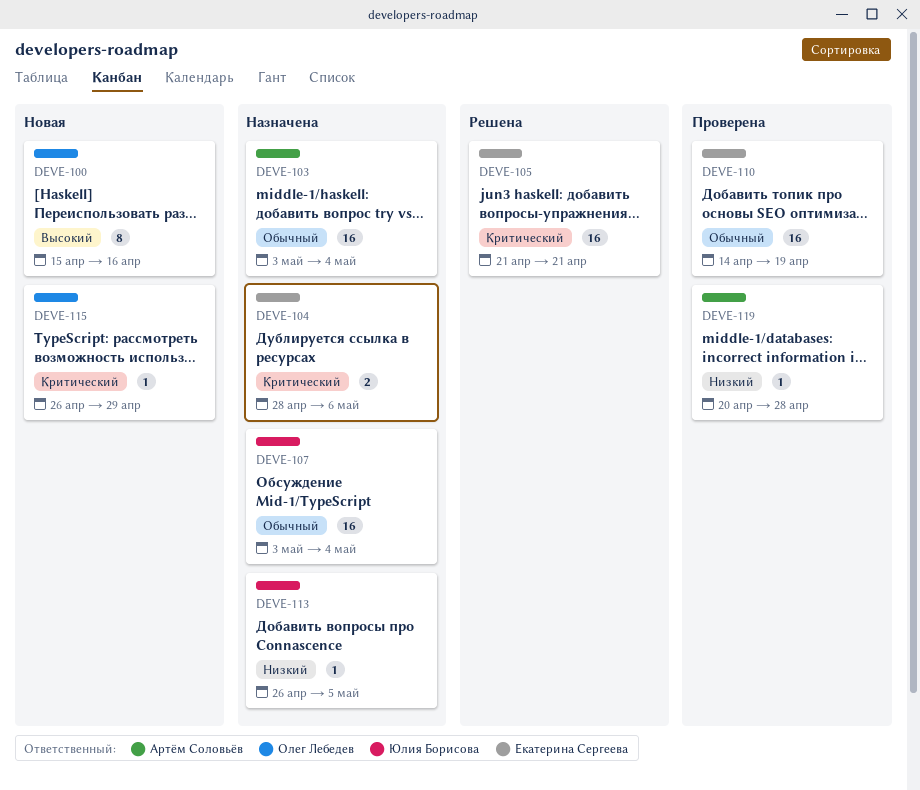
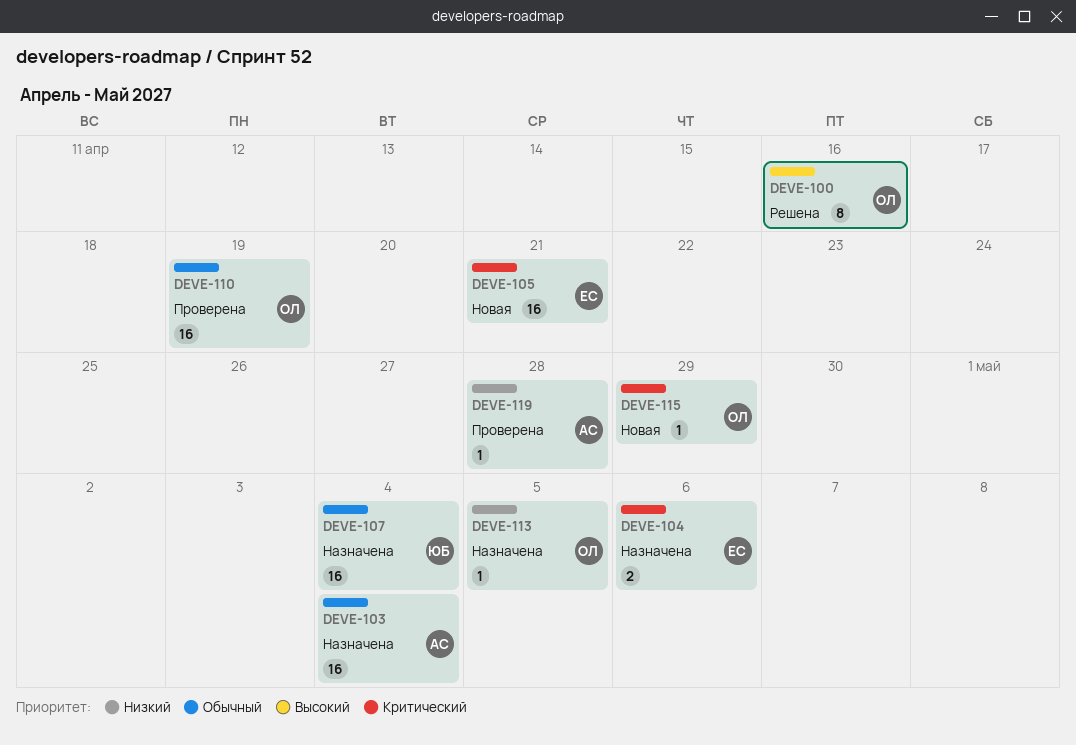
DEVE-100, status: Новая -> Решена
DEVE-105, status: Решена -> Новая
DEVE-110, owner: Екатерина Сергеева -> Олег Лебедев
DEVE-113, owner: Юлия Борисова -> Олег Лебедев

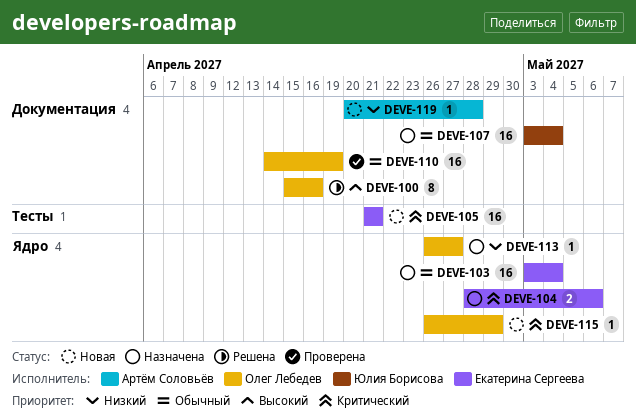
DEVE-103, owner: Артём Соловьёв -> Екатерина Сергеева
DEVE-113, due: May 5 -> Apr 27
DEVE-119, status: Проверена -> Новая

